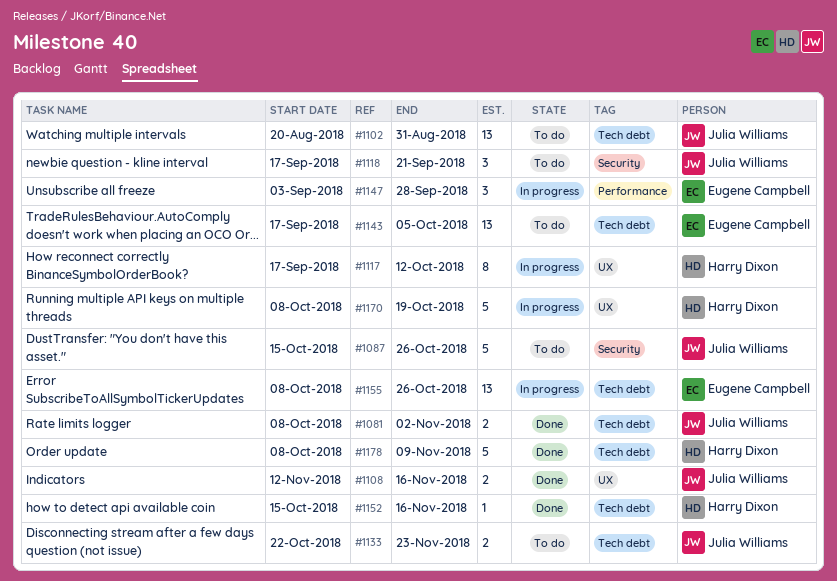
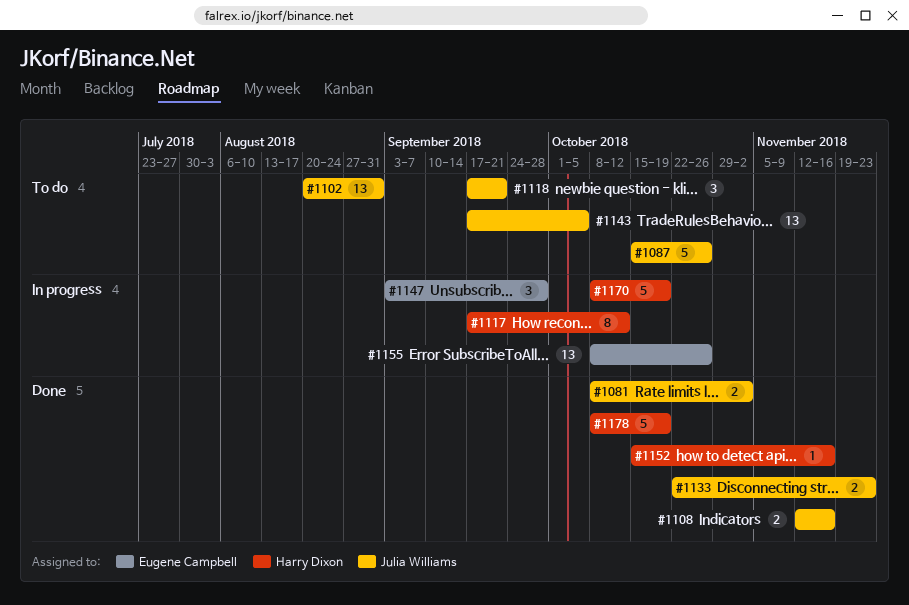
#1133, status: To do -> Done
#1143, owner: Eugene Campbell -> Julia Williams
#1178, due: Nov 9 -> Oct 19

